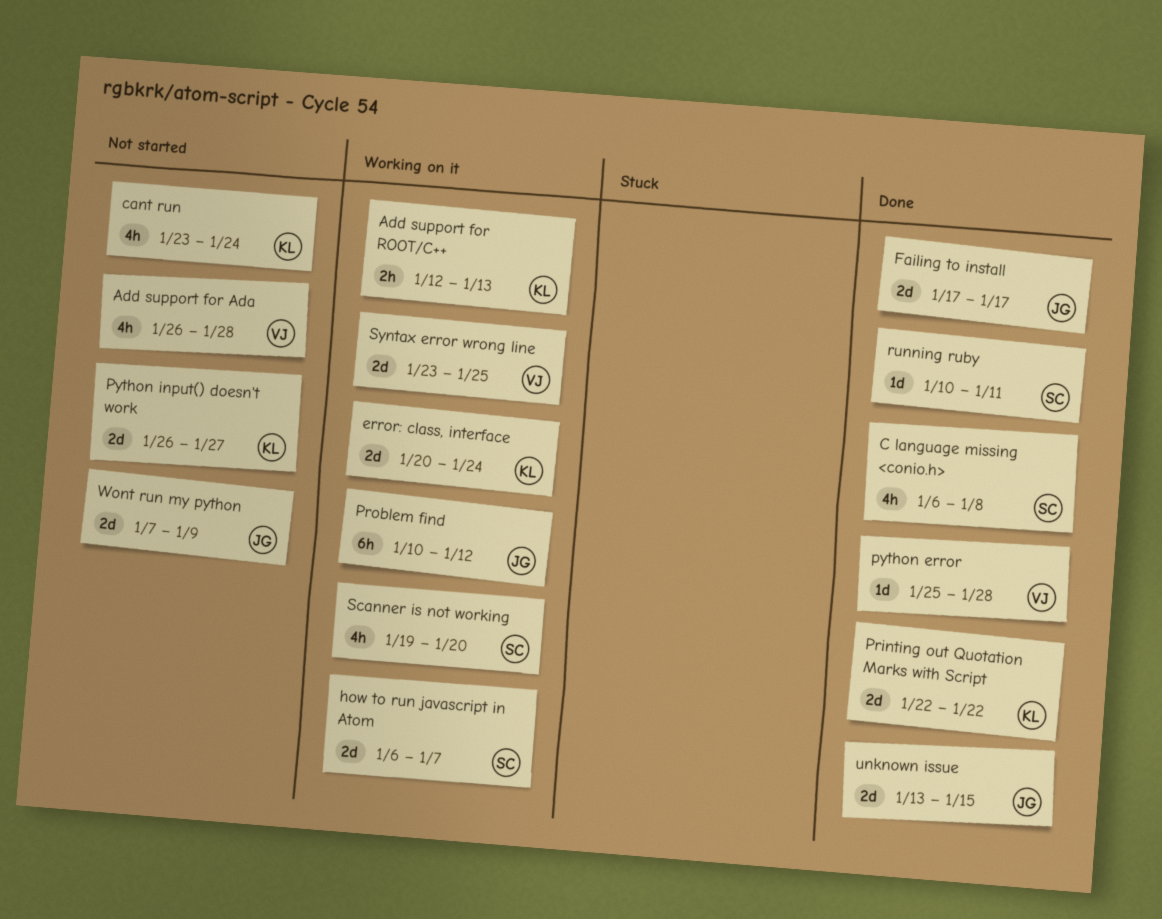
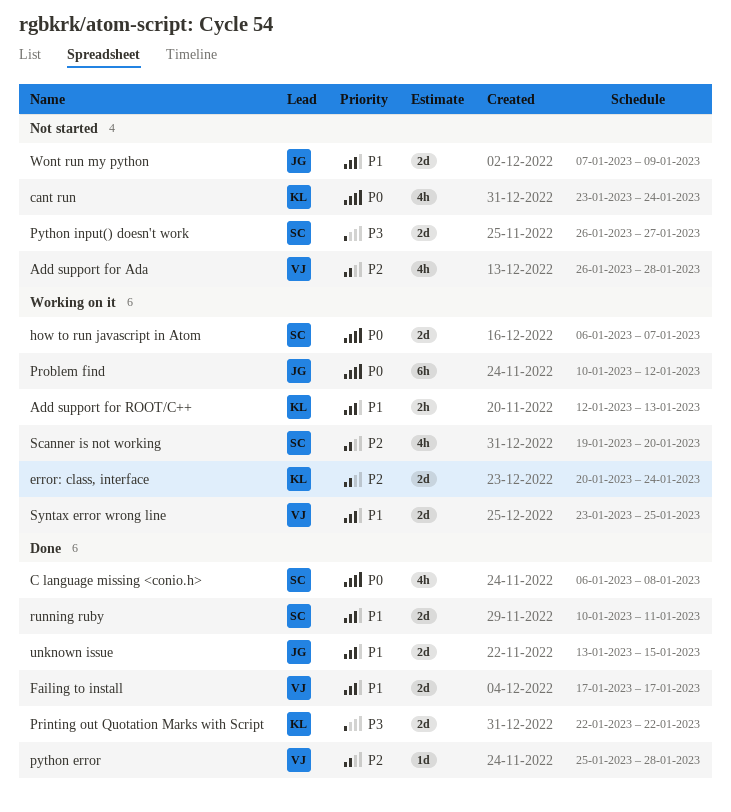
Failing to install, owner: JG -> VJ
Python input() doesn't work, owner: KL -> SC
running ruby, estimate: 1d -> 2d

